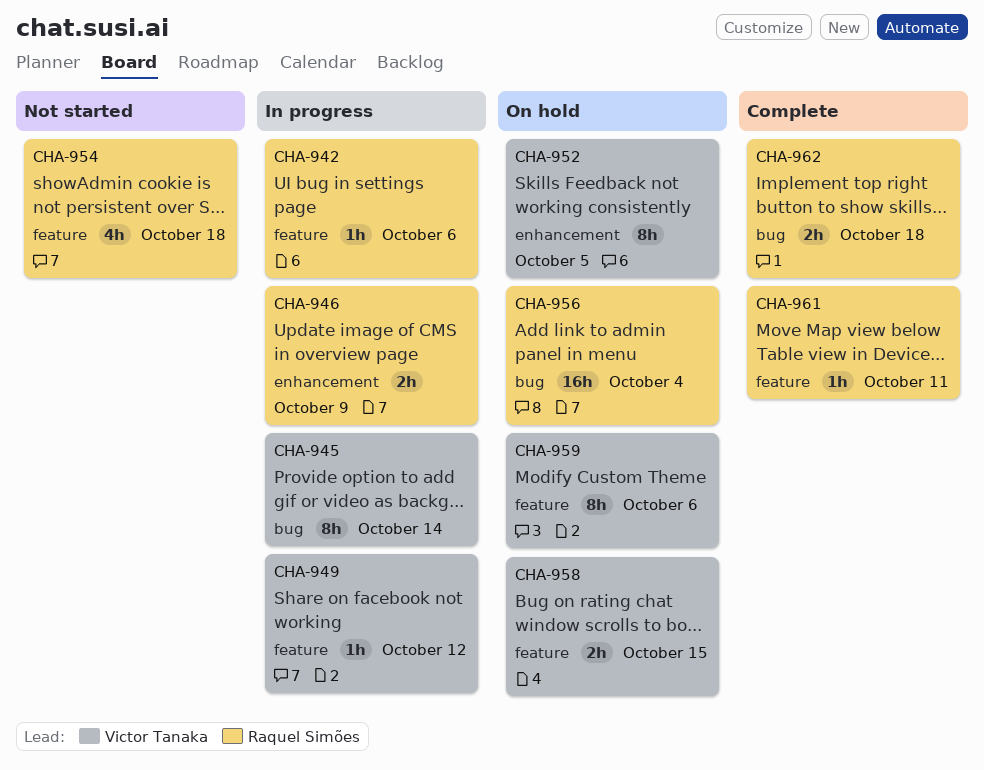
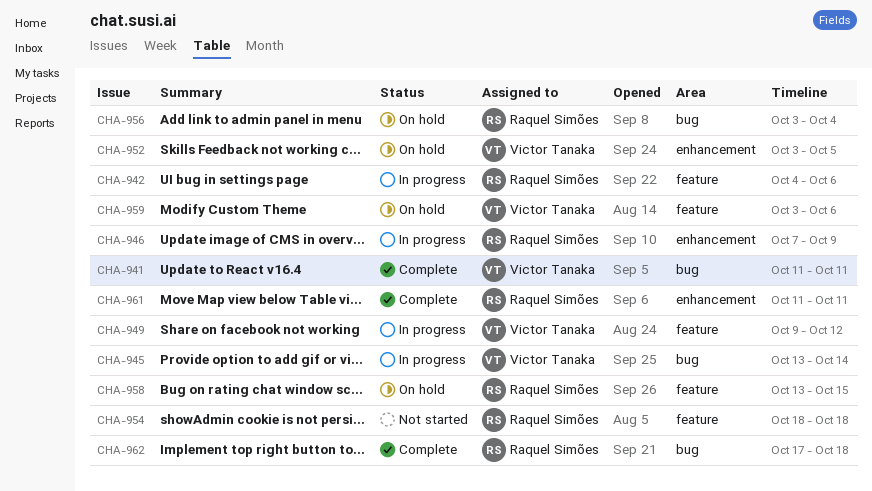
CHA-941: none -> present
CHA-958, owner: Victor Tanaka -> Raquel Simões
CHA-961, label: feature -> enhancement

